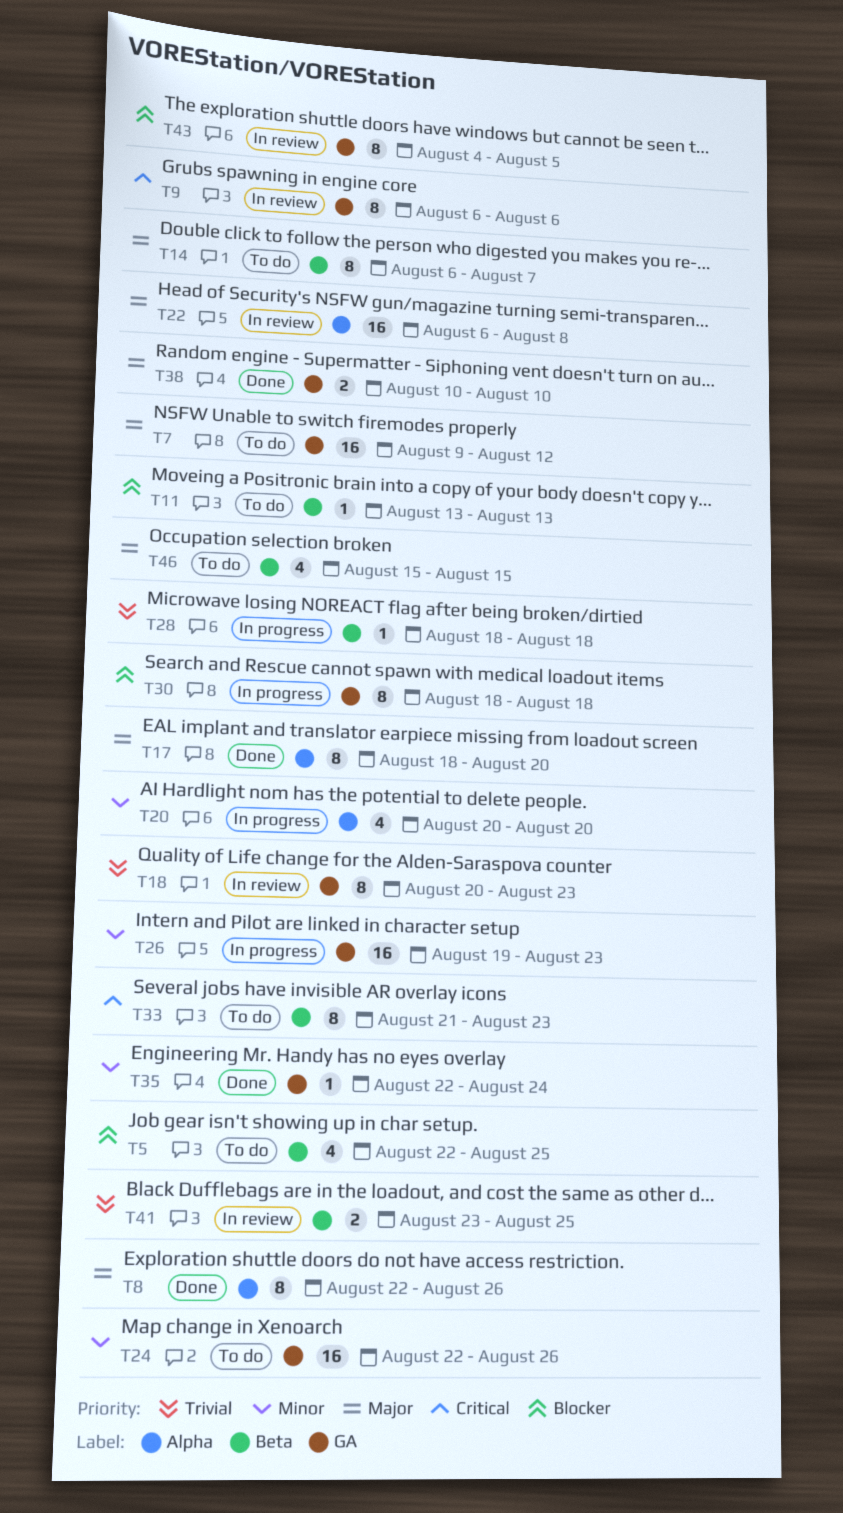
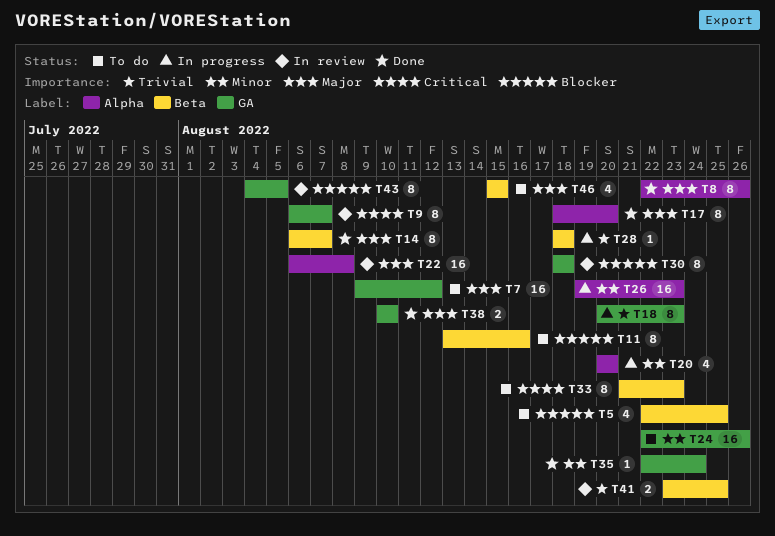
T9, due: Aug 6 -> Aug 7
T11, estimate: 1 -> 8
T11, due: Aug 13 -> Aug 16
T14, status: To do -> Done
T18, status: In review -> In progress
T26, label: GA -> Alpha
T30, status: In progress -> In review

